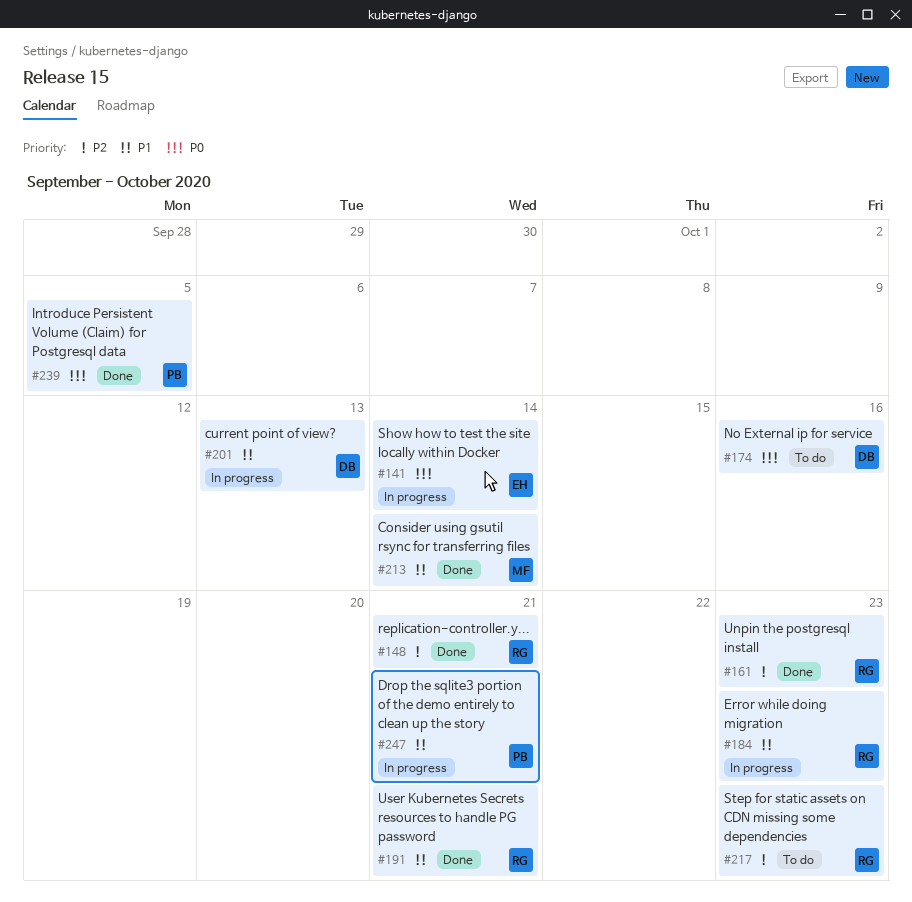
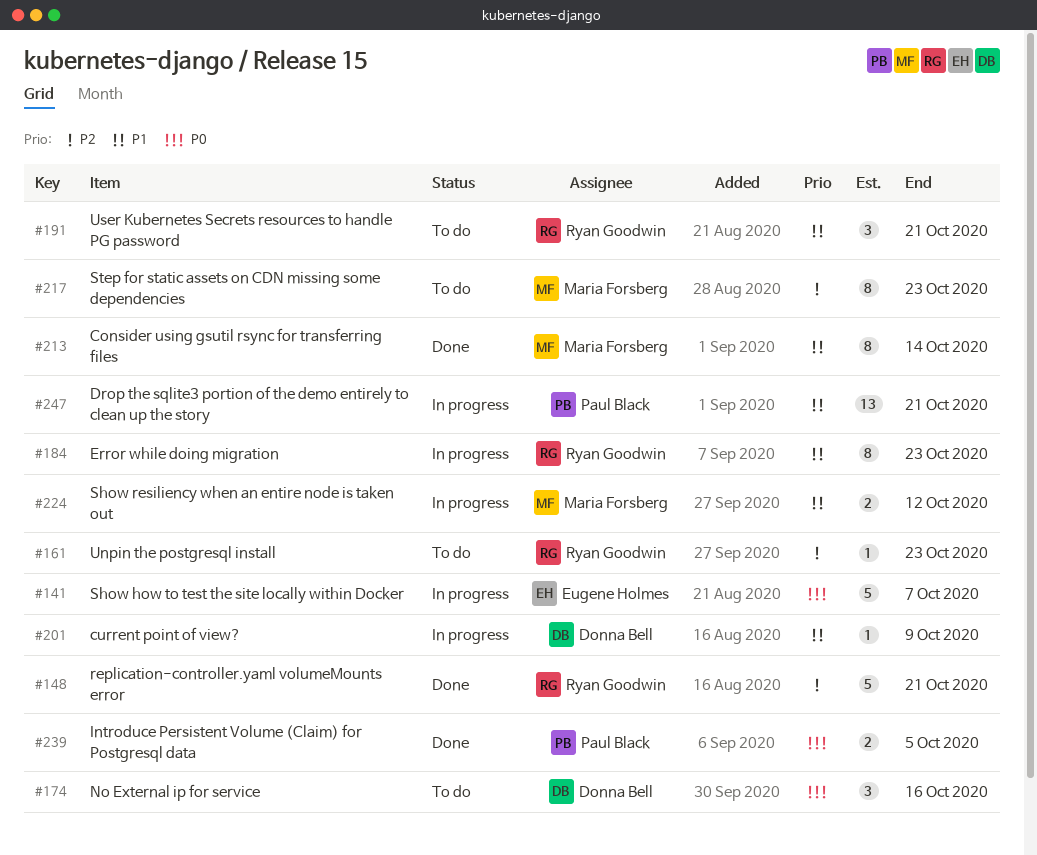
#141, due: Oct 14 -> Oct 7
#161, status: Done -> To do
#191, status: Done -> To do
#201, due: Oct 13 -> Oct 9
#217, owner: Ryan Goodwin -> Maria Forsberg
#224: none -> present

